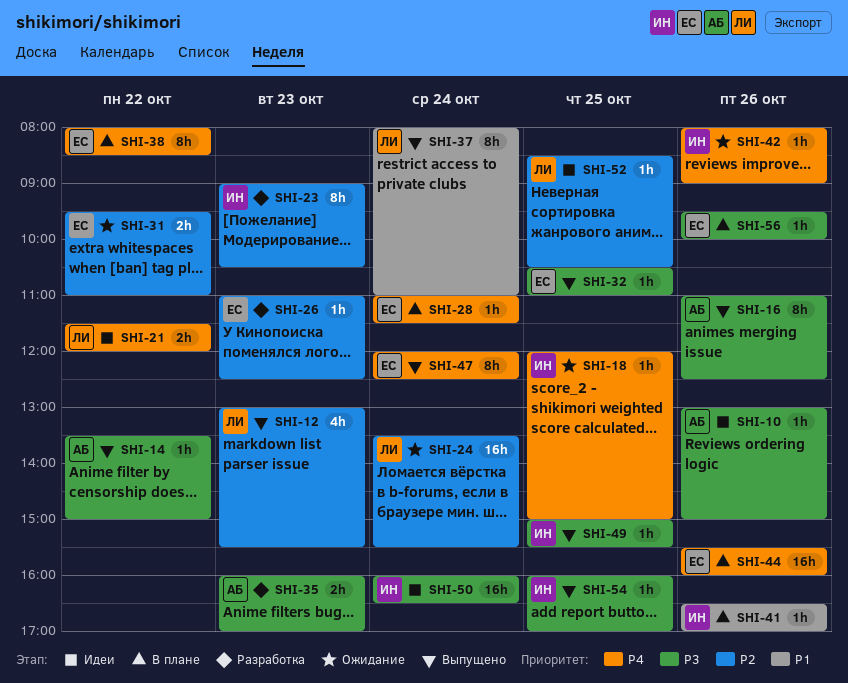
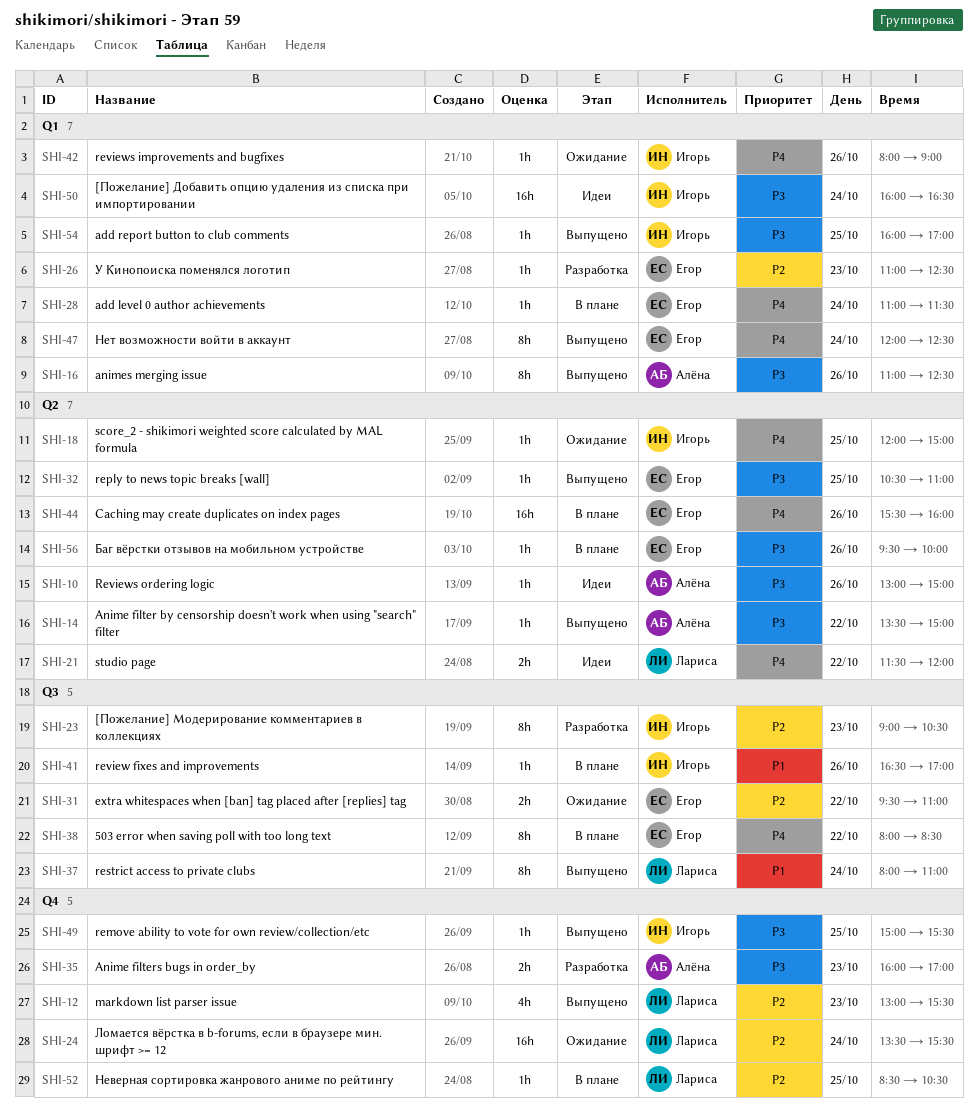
SHI-52, status: Идеи -> В плане

